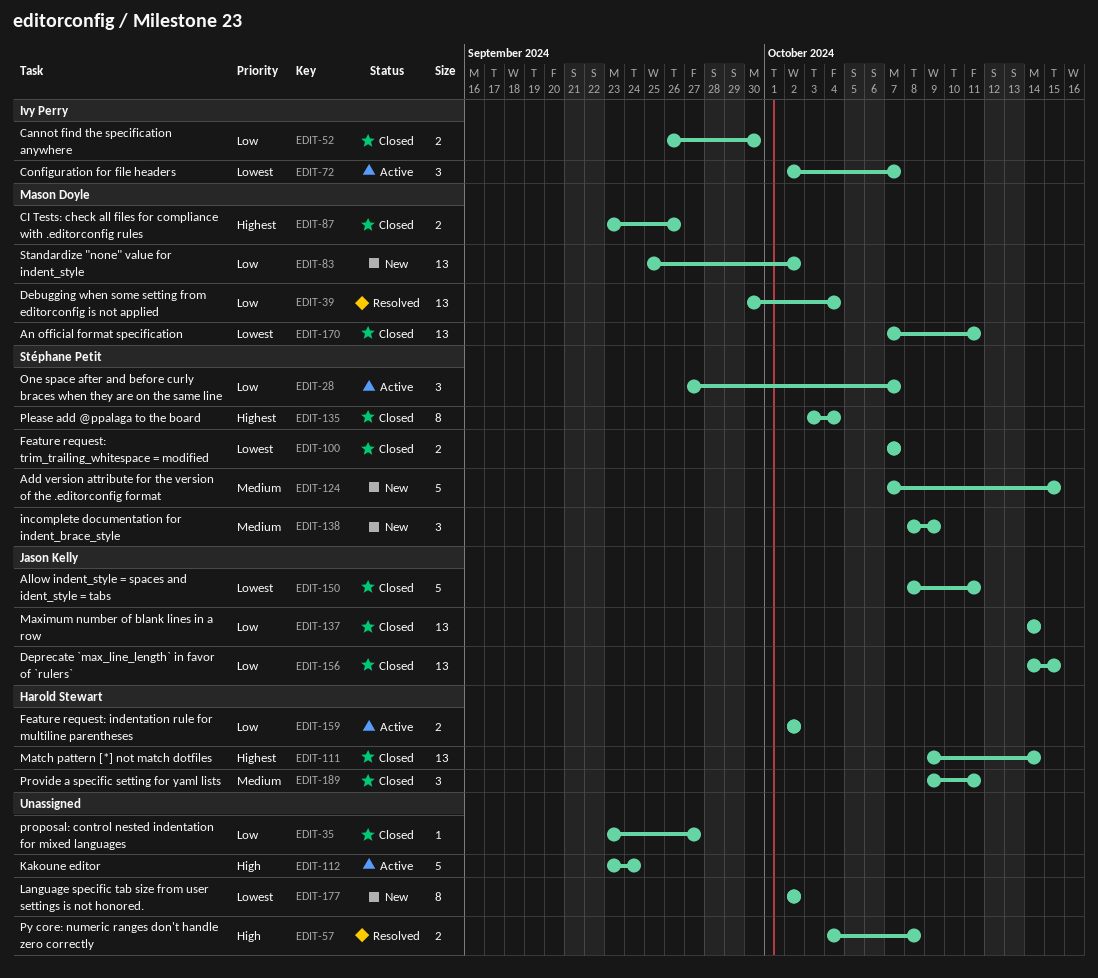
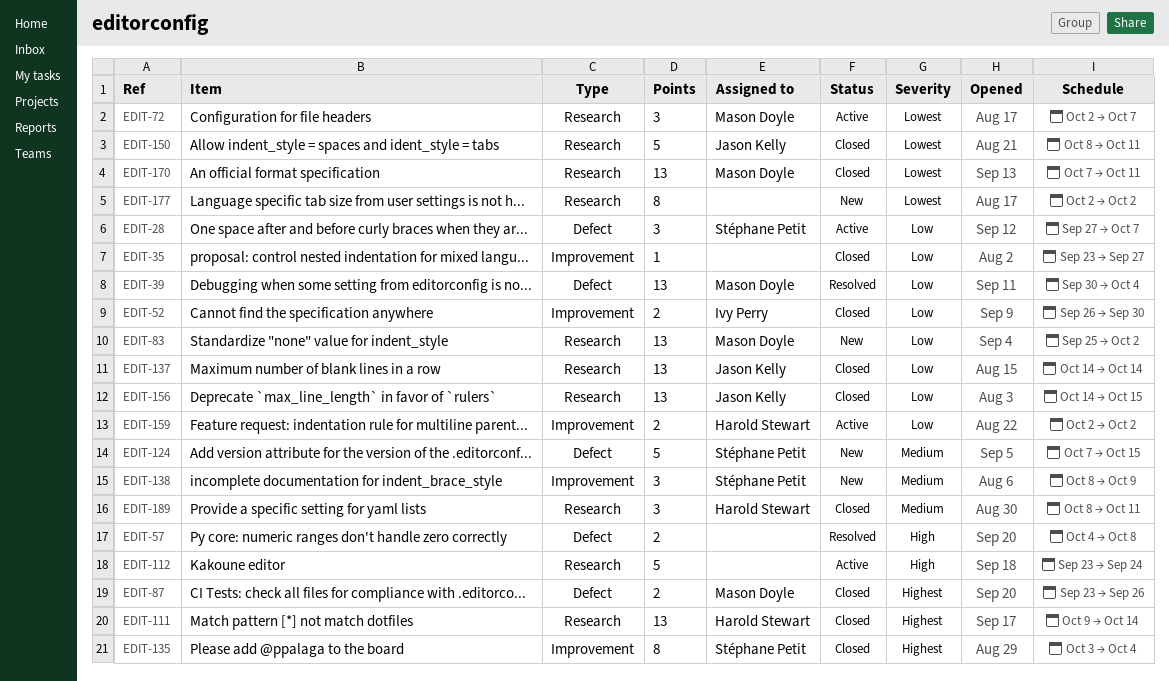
EDIT-72, owner: Ivy Perry -> Mason Doyle
EDIT-100: present -> none
EDIT-189, start: Oct 9 -> Oct 8

